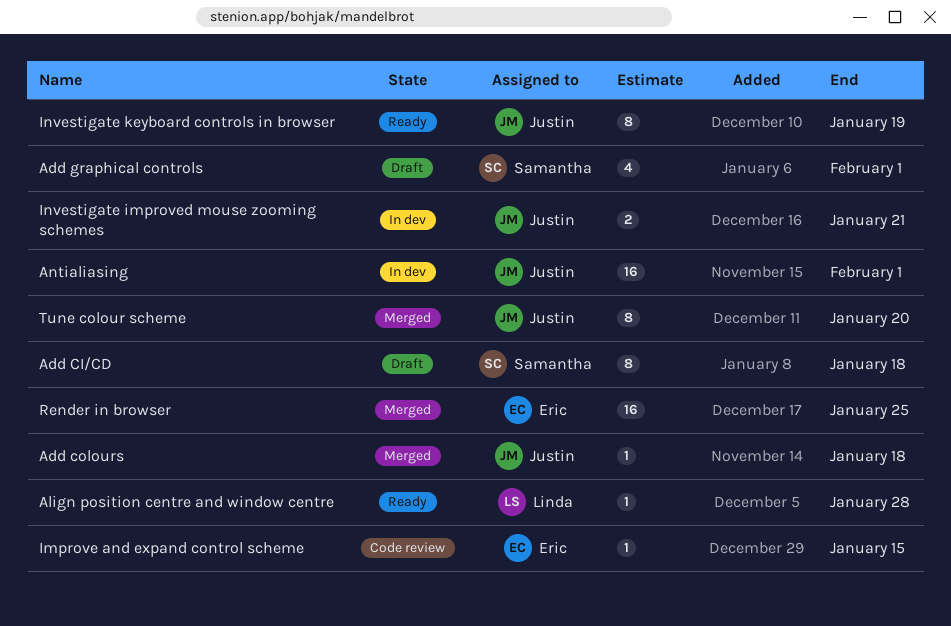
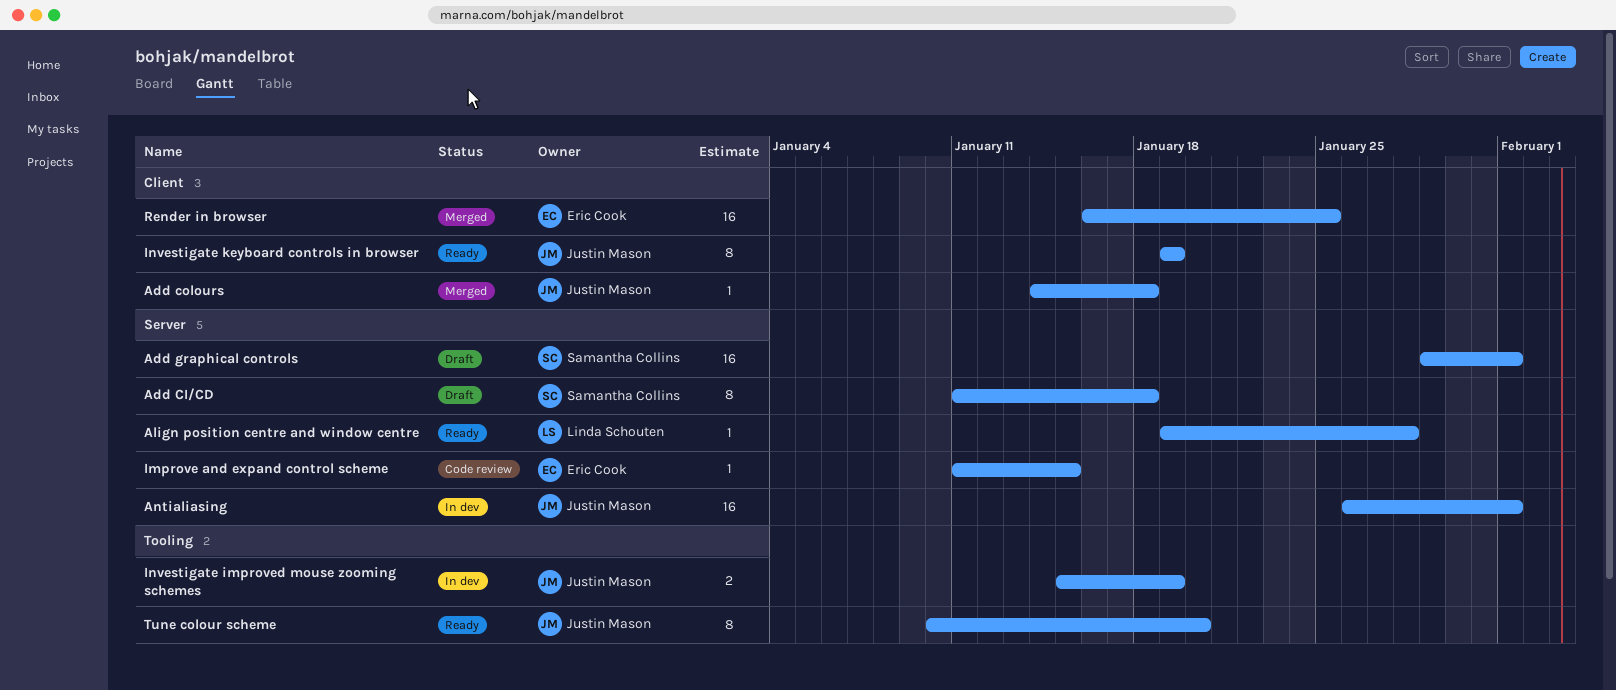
Add graphical controls, estimate: 4 -> 16
Investigate improved mouse zooming schemes, due: Jan 21 -> Jan 19
Tune colour scheme, status: Merged -> Ready

